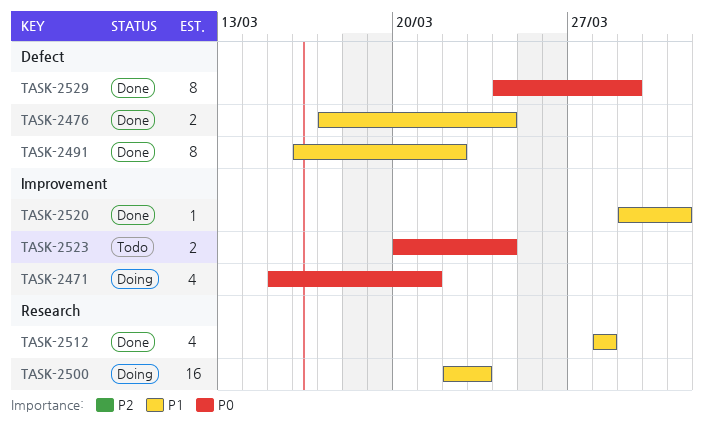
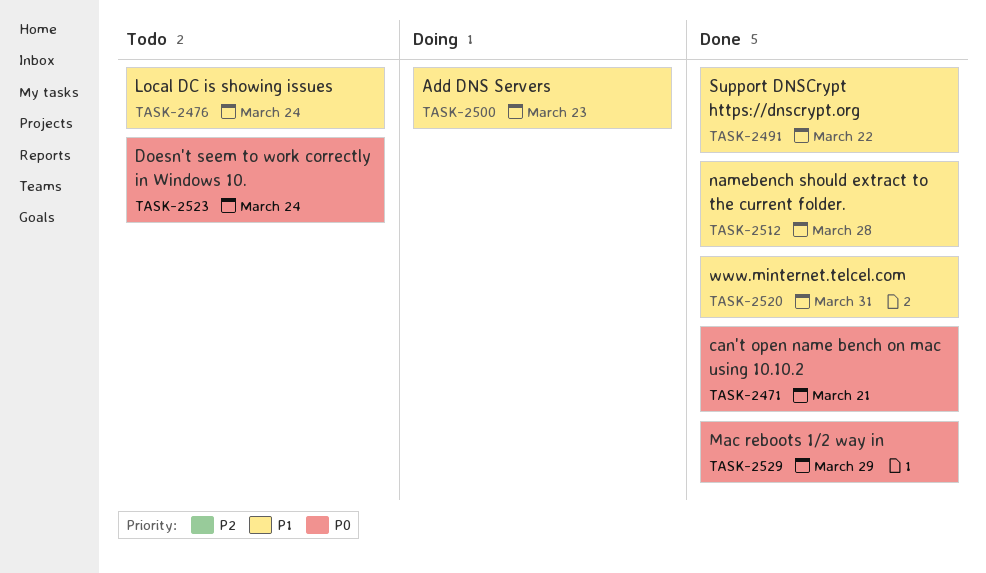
TASK-2471, status: Doing -> Done
TASK-2476, status: Done -> Todo

